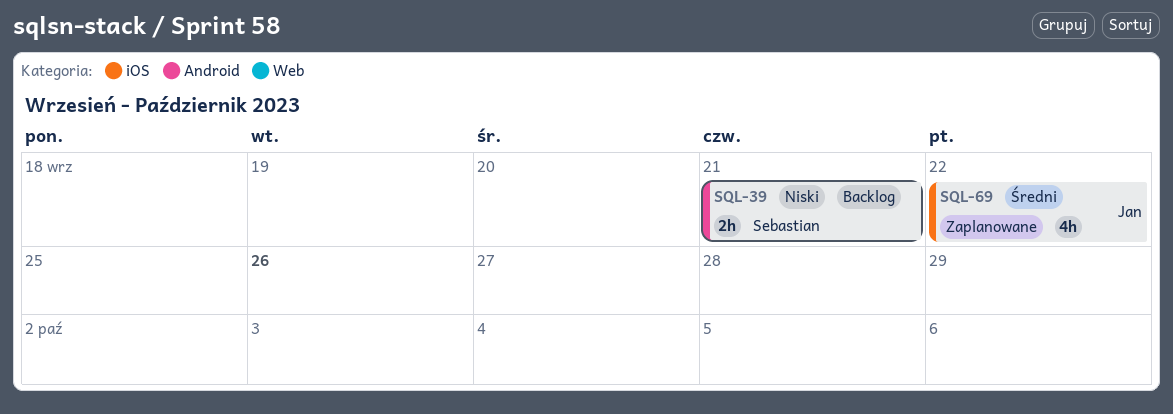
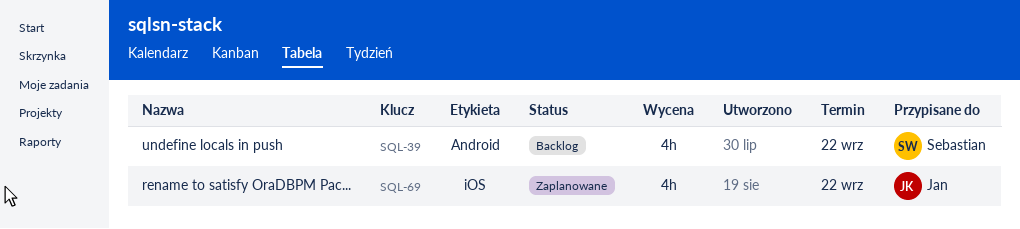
SQL-39, estimate: 2h -> 4h
SQL-39, due: Sep 21 -> Sep 22

